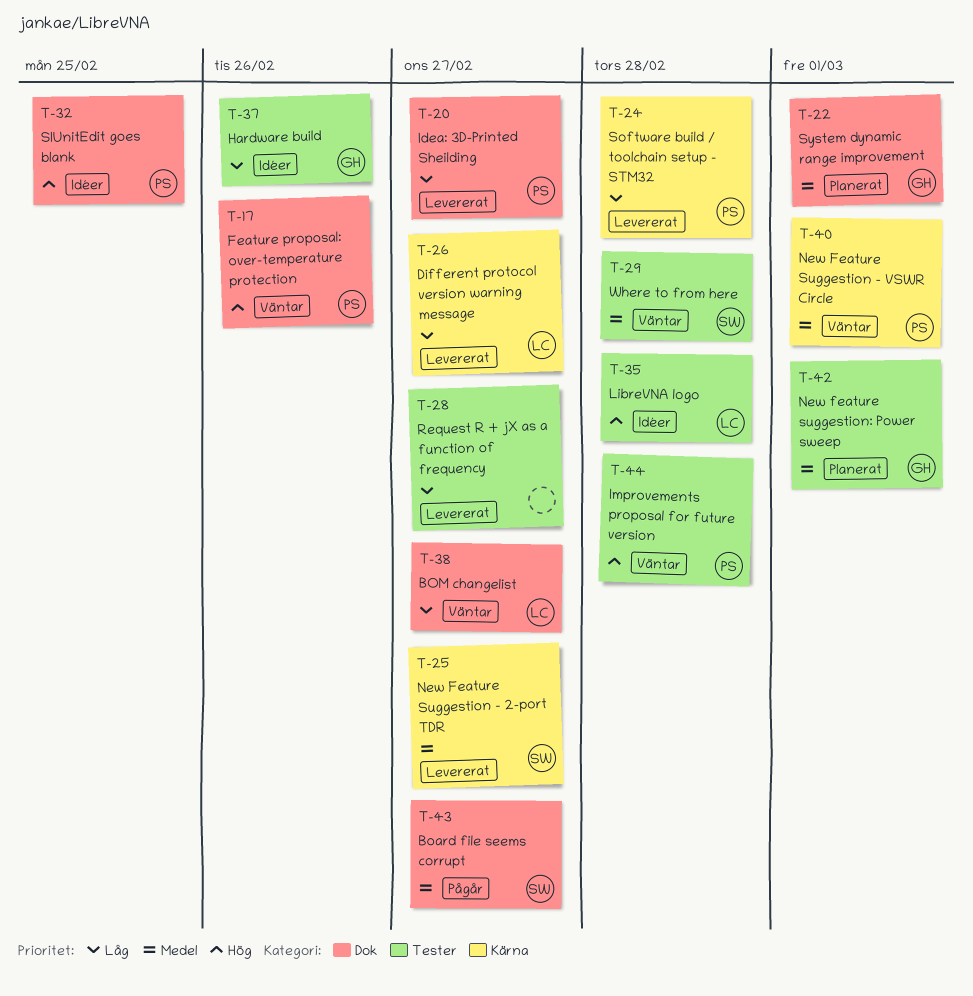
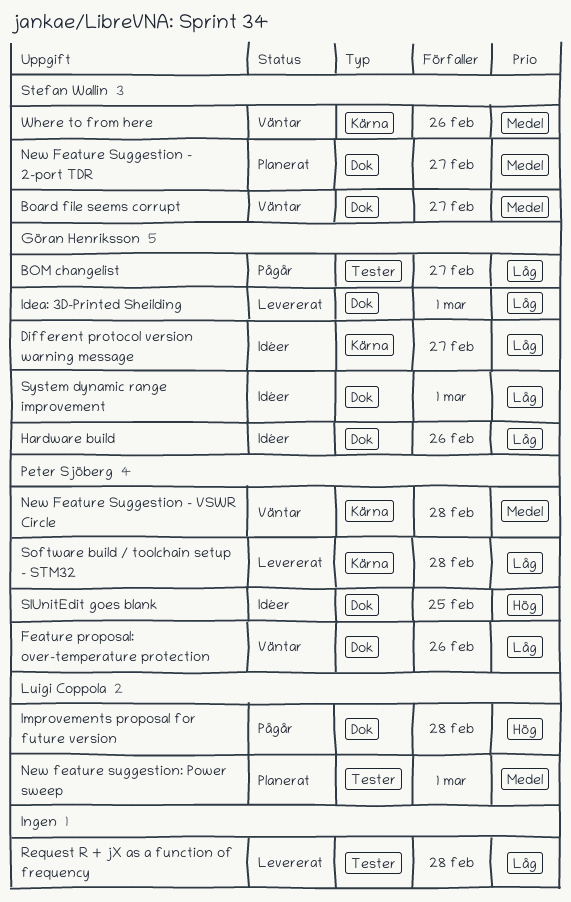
Board file seems corrupt, status: Pågår -> Väntar
BOM changelist, status: Väntar -> Pågår
BOM changelist, owner: Luigi Coppola -> Göran Henriksson
BOM changelist, label: Dok -> Tester
Different protocol version warning message, status: Levererat -> Idéer
Different protocol version warning message, owner: Luigi Coppola -> Göran Henriksson
Feature proposal: over-temperature protection, priority: Hög -> Låg
Hardware build, label: Tester -> Dok
Idea: 3D-Printed Sheilding, owner: Peter Sjöberg -> Göran Henriksson
Idea: 3D-Printed Sheilding, due: Feb 27 -> Mar 1
Improvements proposal for future version, status: Väntar -> Pågår
Improvements proposal for future version, owner: Peter Sjöberg -> Luigi Coppola
Improvements proposal for future version, label: Tester -> Dok
LibreVNA logo: present -> none
New Feature Suggestion - 2-port TDR, status: Levererat -> Planerat
New Feature Suggestion - 2-port TDR, label: Kärna -> Dok
New Feature Suggestion - VSWR Circle, due: Mar 1 -> Feb 28
New feature suggestion: Power sweep, owner: Göran Henriksson -> Luigi Coppola
Request R + jX as a function of frequency, due: Feb 27 -> Feb 28
System dynamic range improvement, status: Planerat -> Idéer
System dynamic range improvement, priority: Medel -> Låg
Where to from here, label: Tester -> Kärna
Where to from here, due: Feb 28 -> Feb 26

